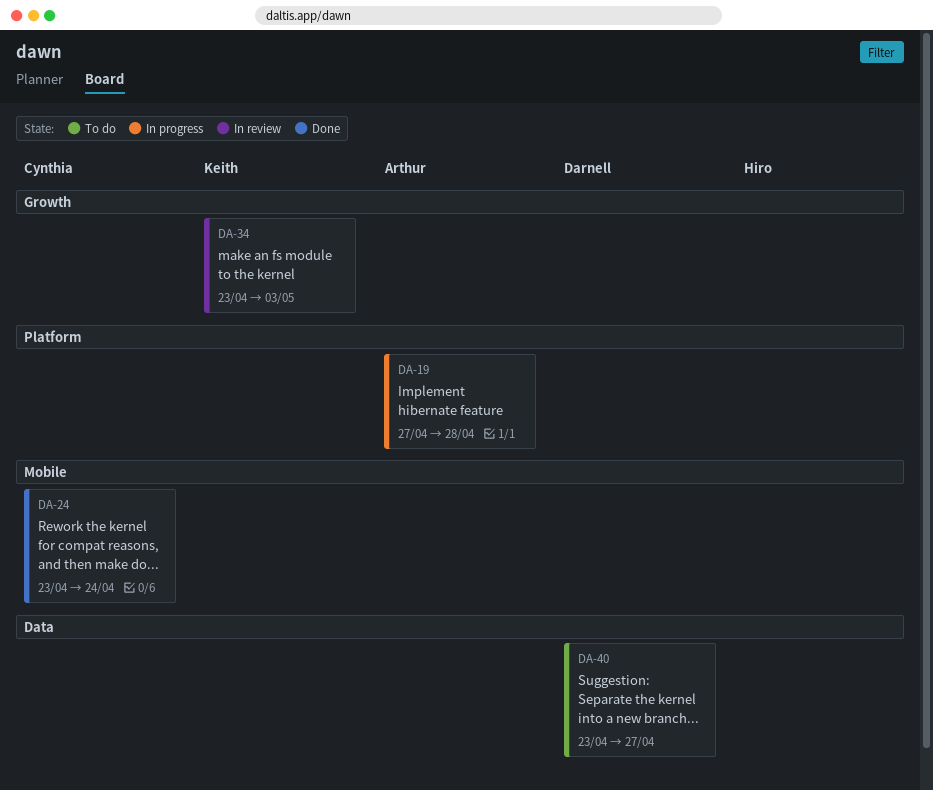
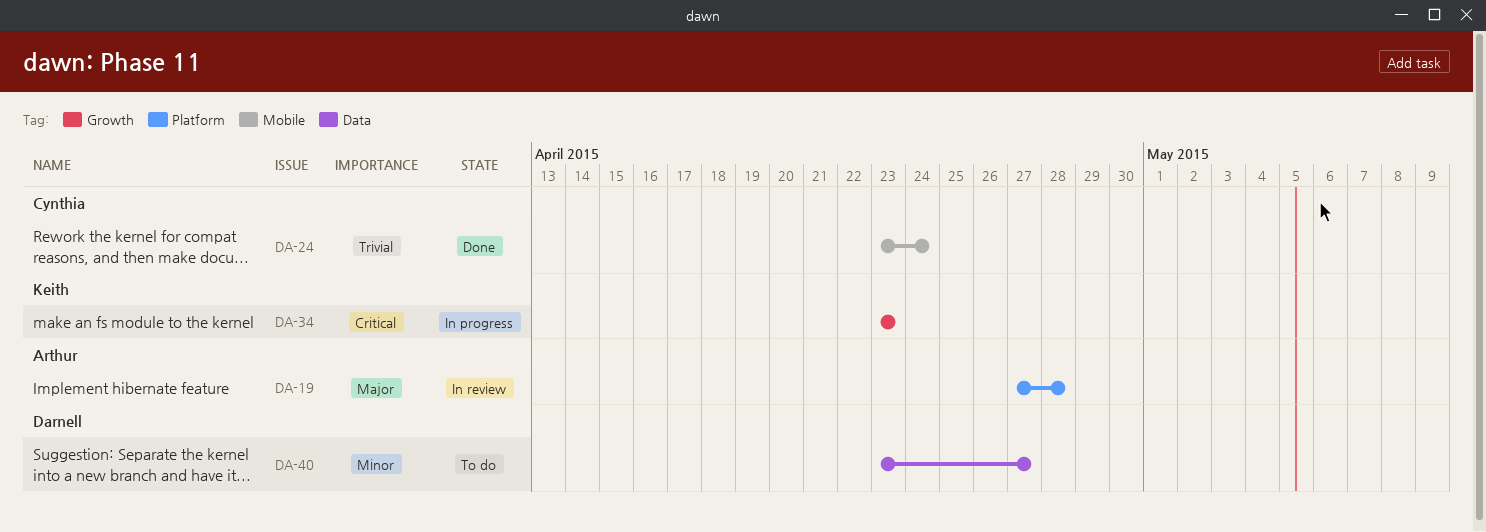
DA-19, status: In progress -> In review
DA-34, status: In review -> In progress
DA-34, due: May 3 -> Apr 23

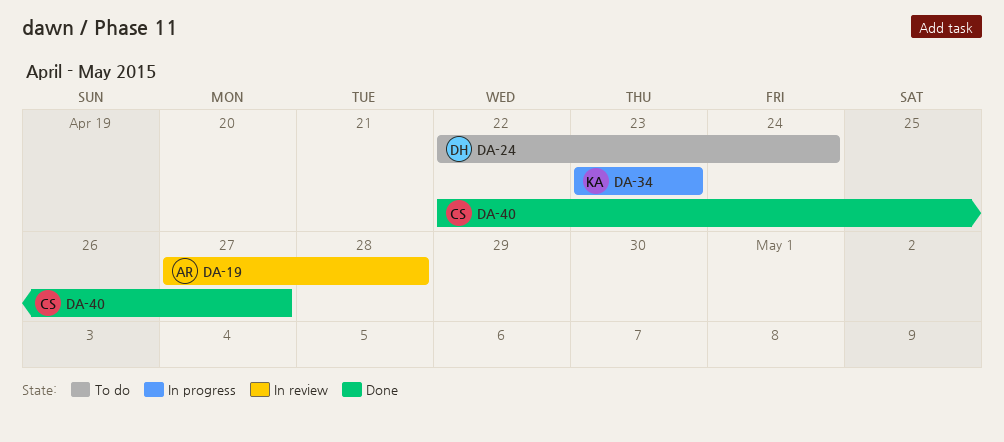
DA-24, status: Done -> To do
DA-24, owner: Cynthia -> Darnell
DA-24, start: Apr 23 -> Apr 22
DA-40, status: To do -> Done
DA-40, owner: Darnell -> Cynthia
DA-40, start: Apr 23 -> Apr 22

